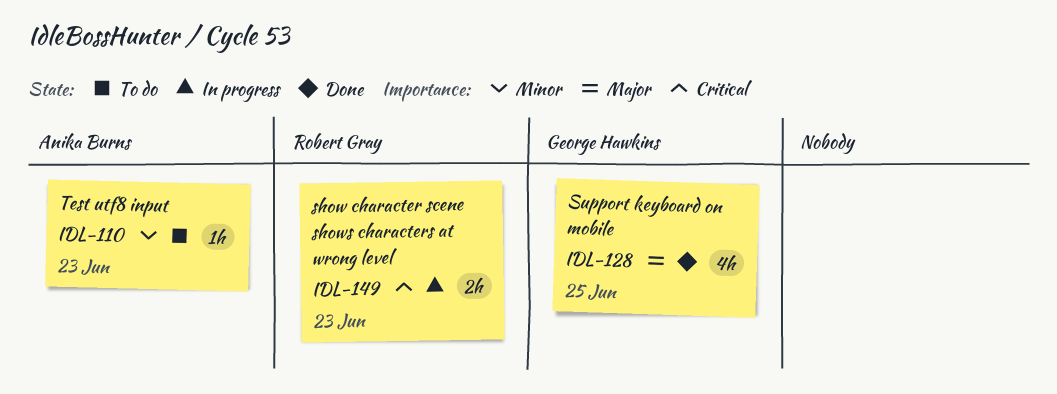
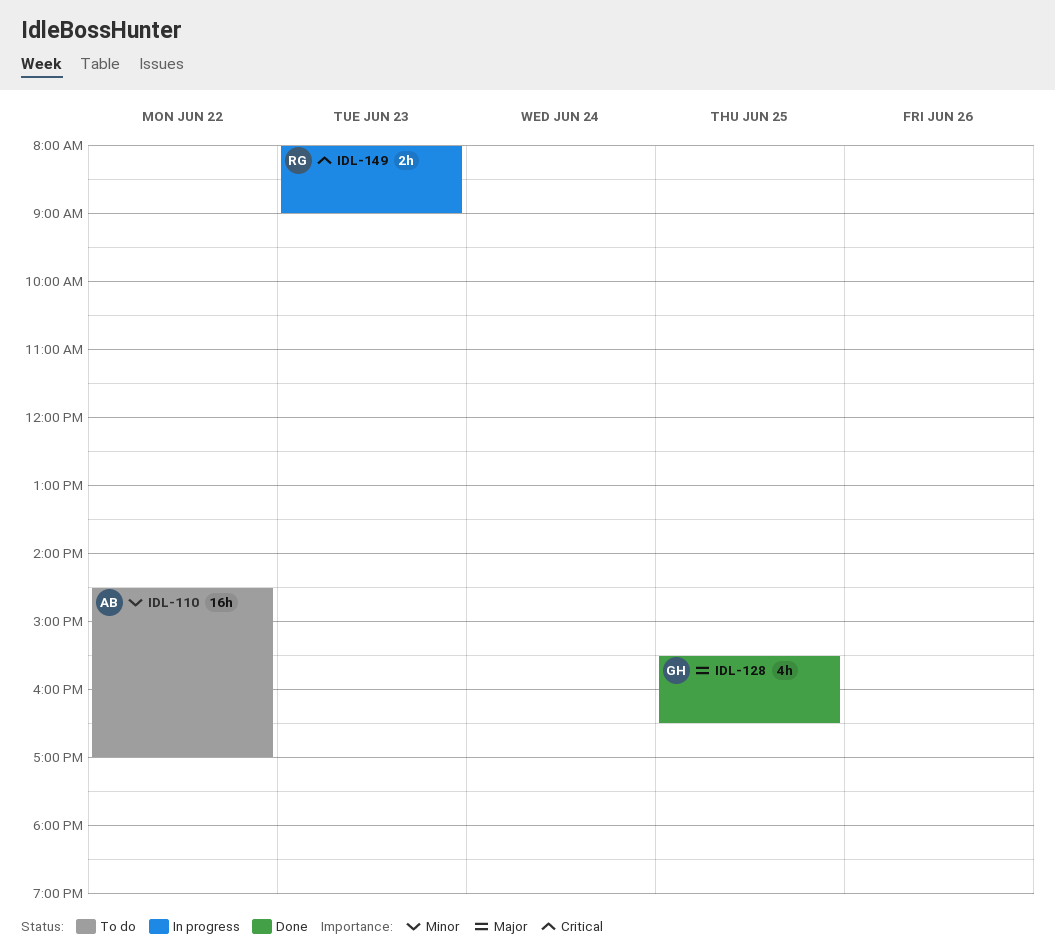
IDL-110, estimate: 1h -> 16h
IDL-110, day: Jun 23 -> Jun 22

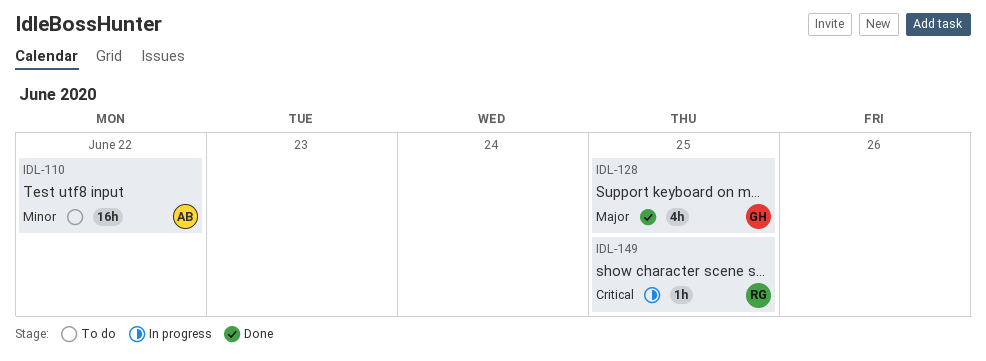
IDL-149, estimate: 2h -> 1h
IDL-149, day: Jun 23 -> Jun 25

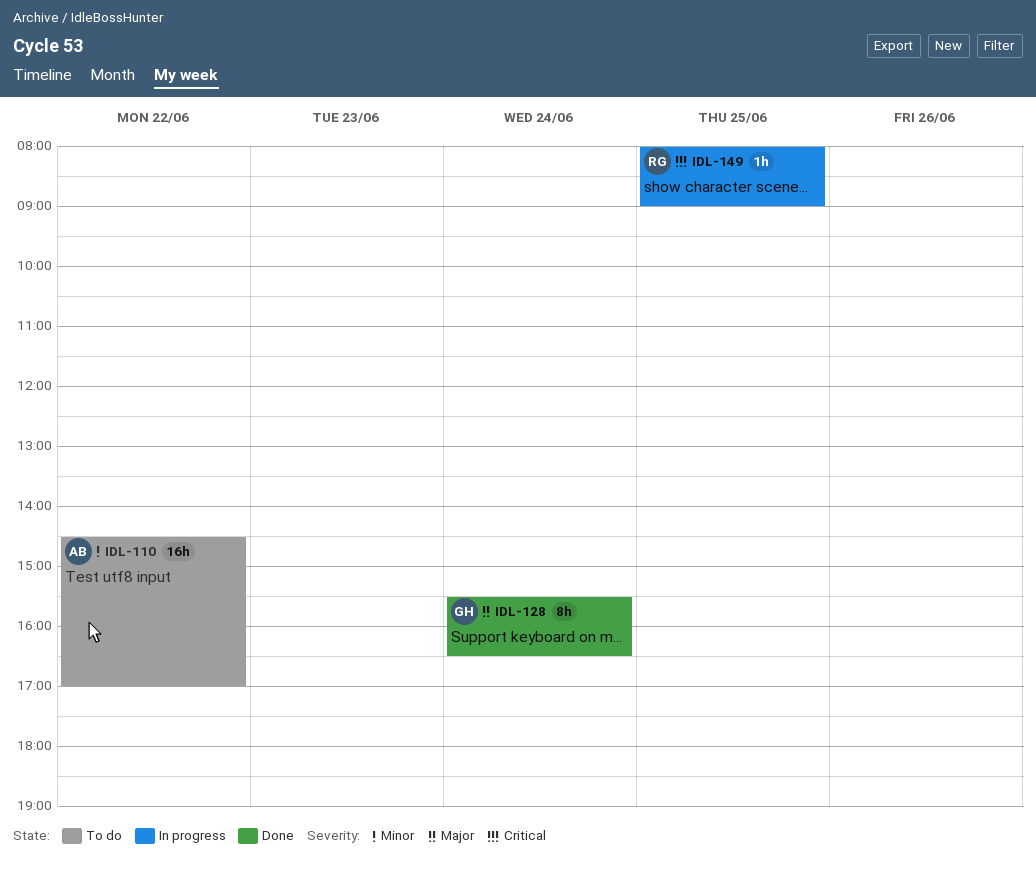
IDL-128, estimate: 4h -> 8h
IDL-128, day: Jun 25 -> Jun 24

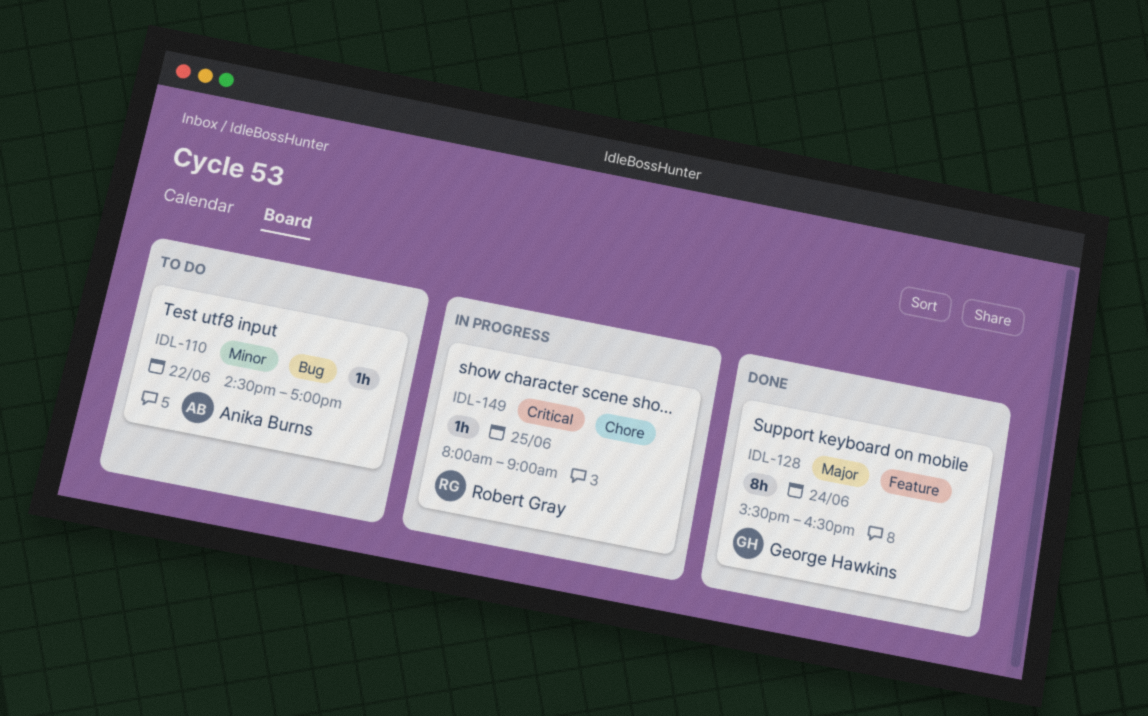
IDL-110, estimate: 16h -> 1h

